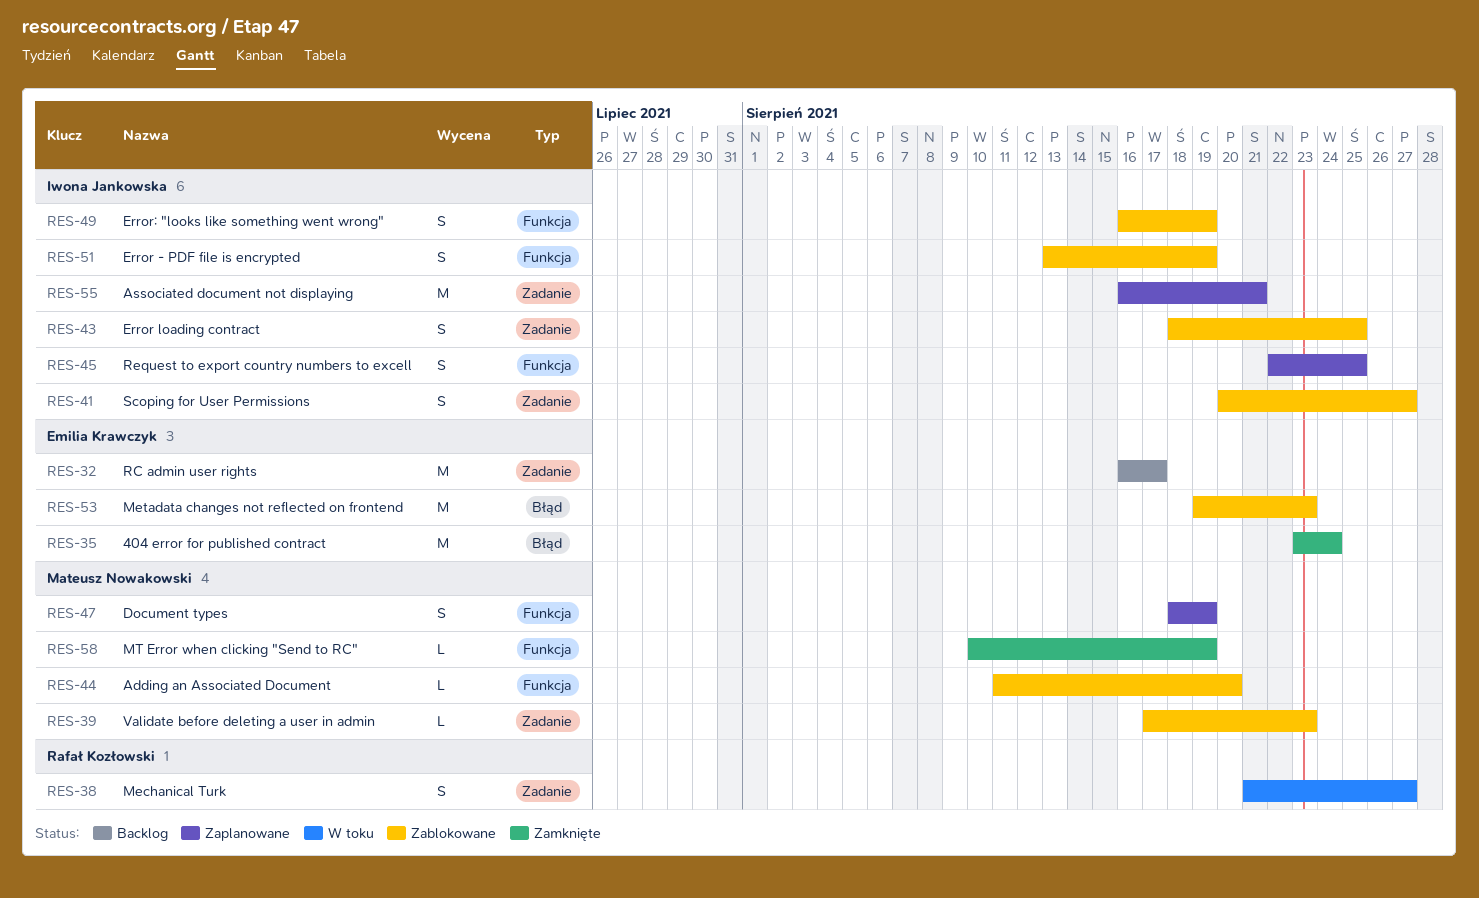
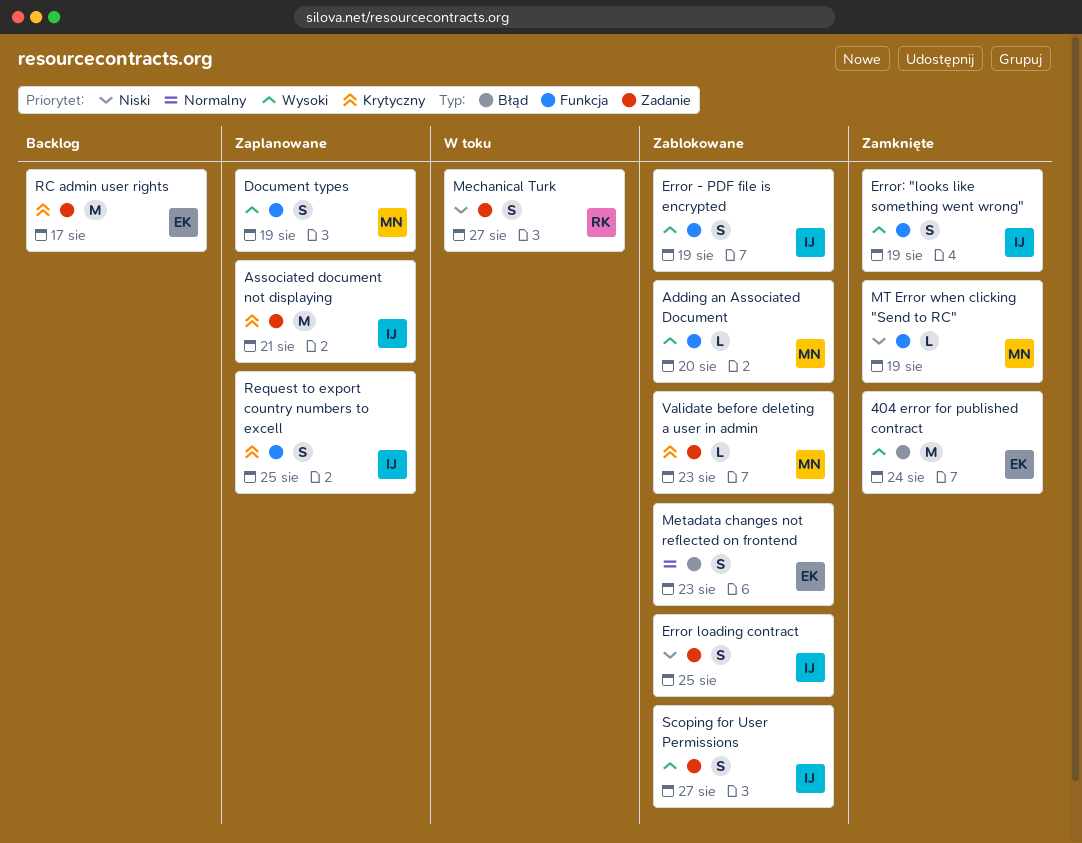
Error: "looks like something went wrong", status: Zablokowane -> Zamknięte
Metadata changes not reflected on frontend, estimate: M -> S

